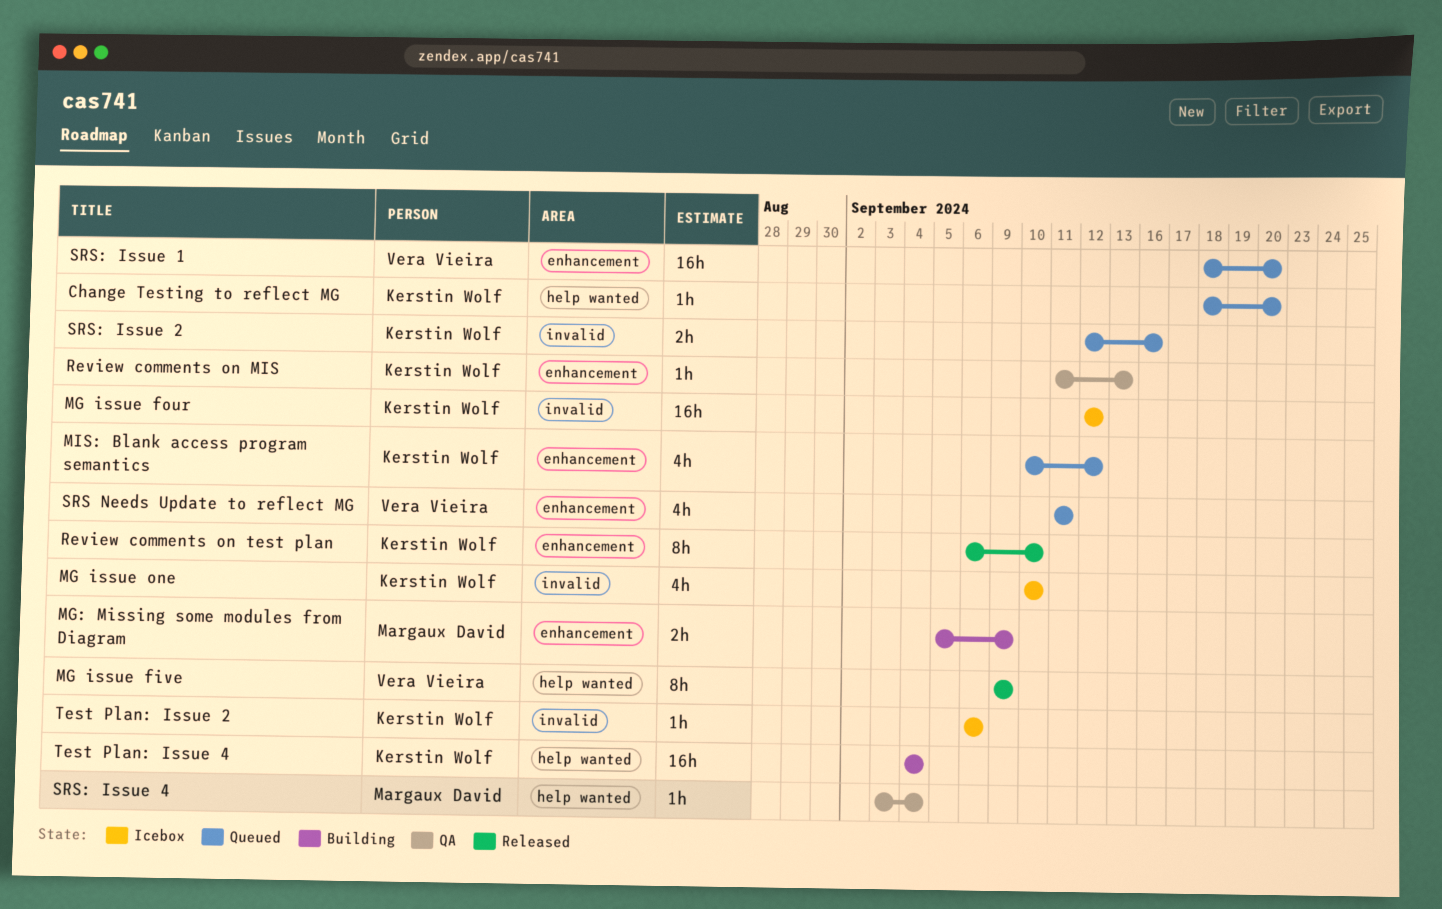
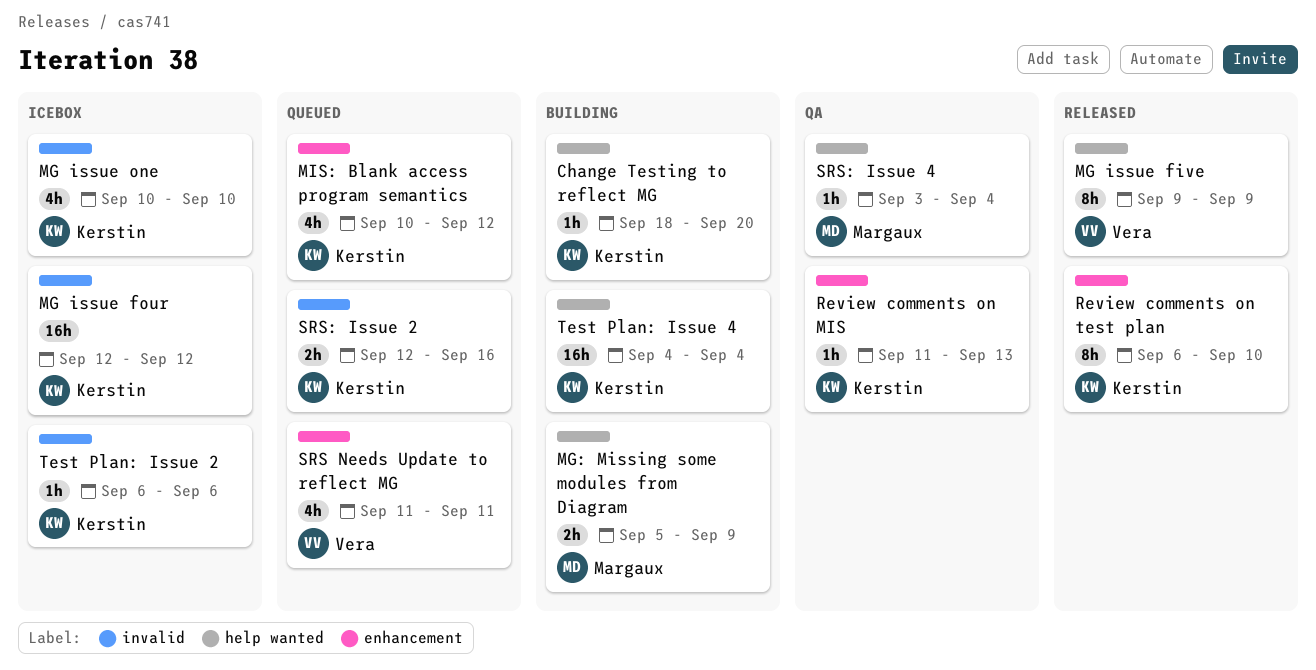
Change Testing to reflect MG, status: Queued -> Building
MG: Missing some modules from Diagram, label: enhancement -> help wanted
SRS: Issue 1: present -> none

